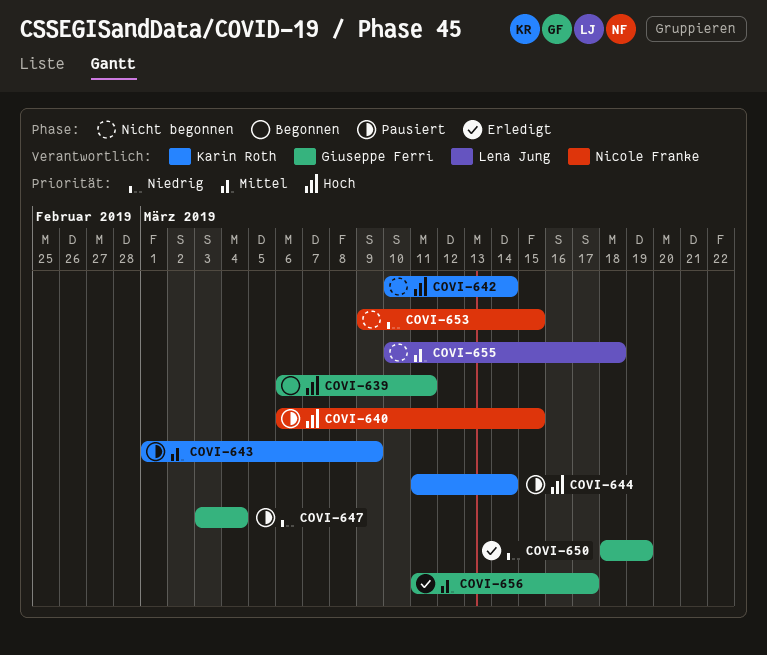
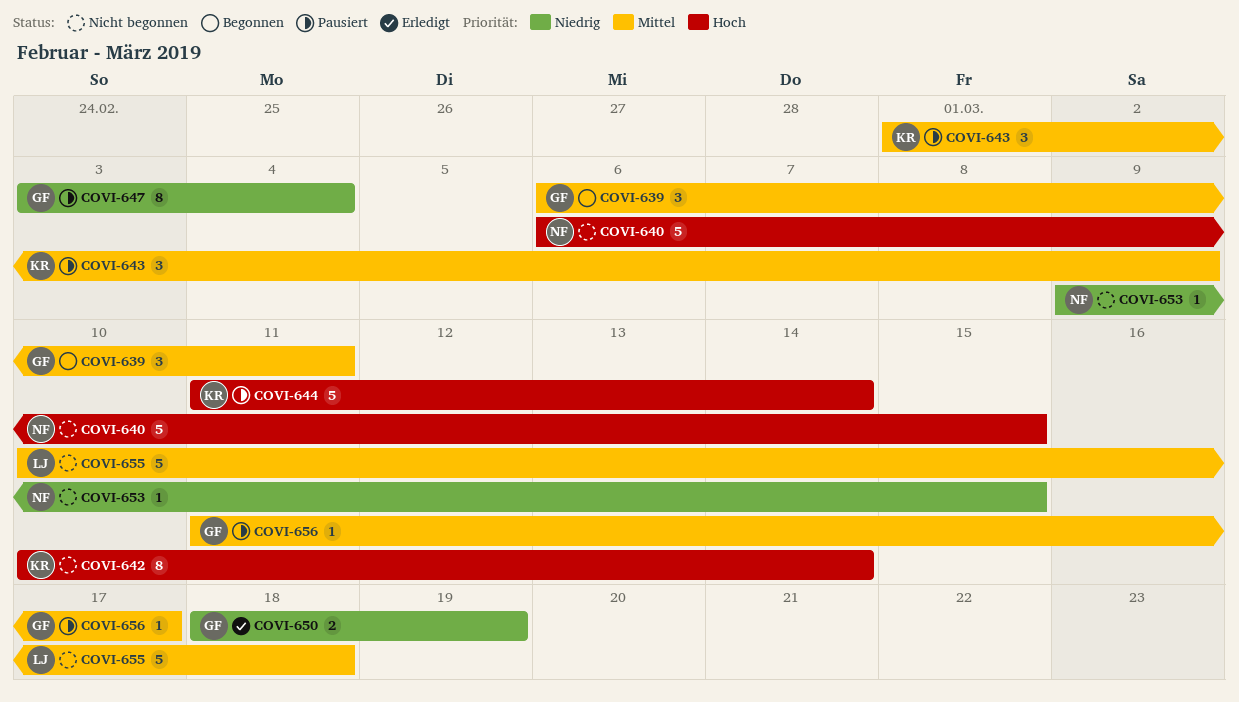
COVI-639, priority: Hoch -> Mittel
COVI-640, status: Pausiert -> Nicht begonnen
COVI-656, status: Erledigt -> Pausiert

